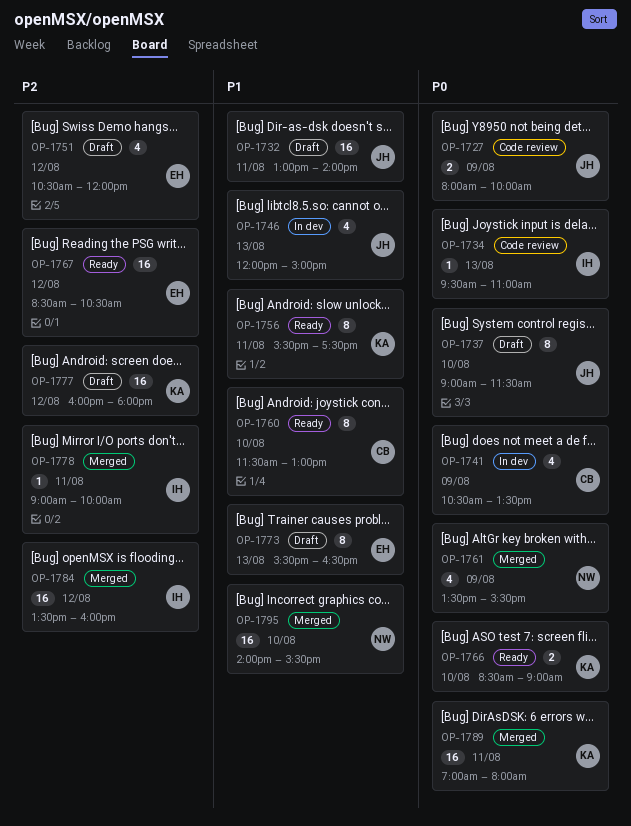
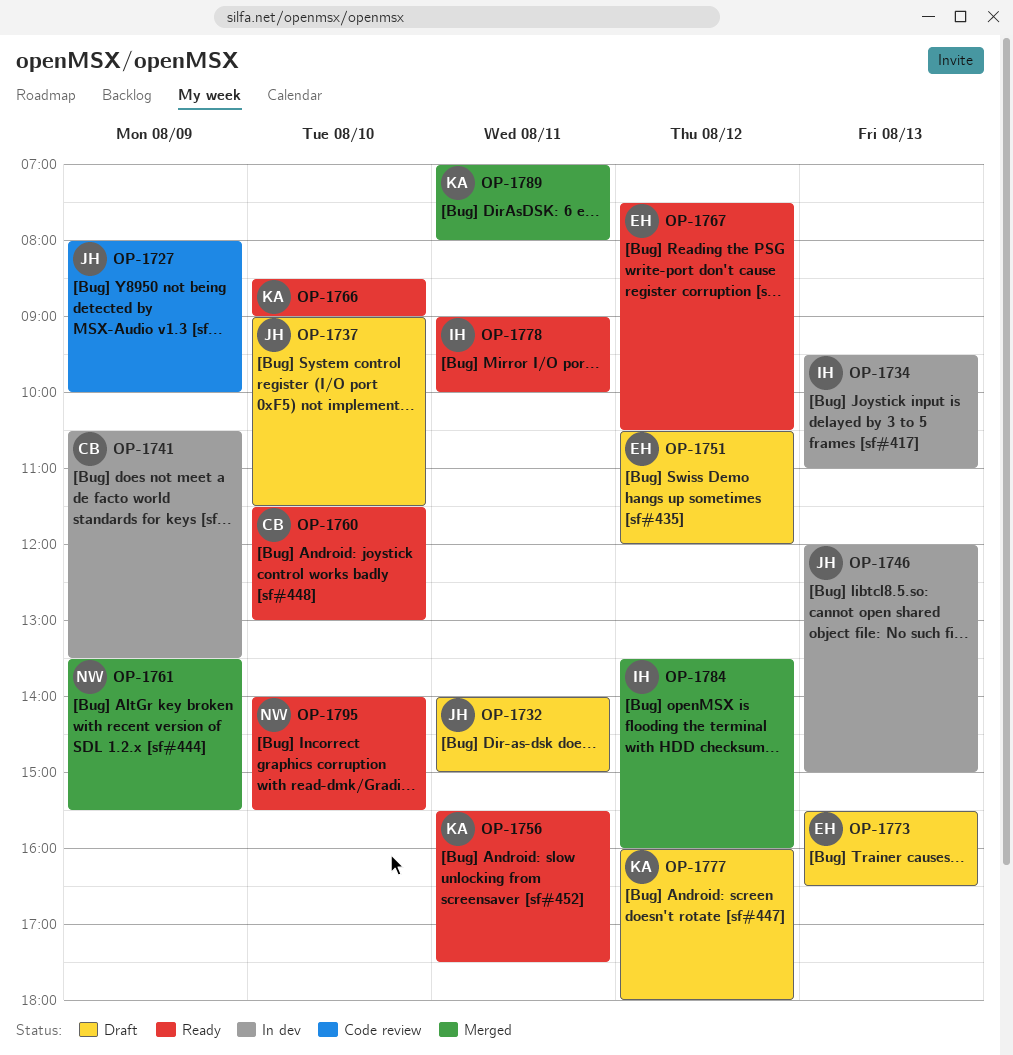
OP-1732, begins: 13:00 -> 14:00
OP-1732, ends: 14:00 -> 15:00
OP-1734, status: Code review -> In dev
OP-1767, begins: 08:30 -> 07:30
OP-1778, status: Merged -> Ready
OP-1795, status: Merged -> Ready

